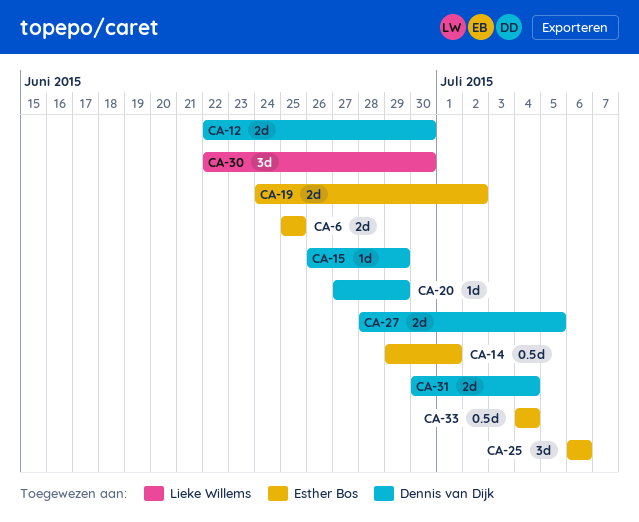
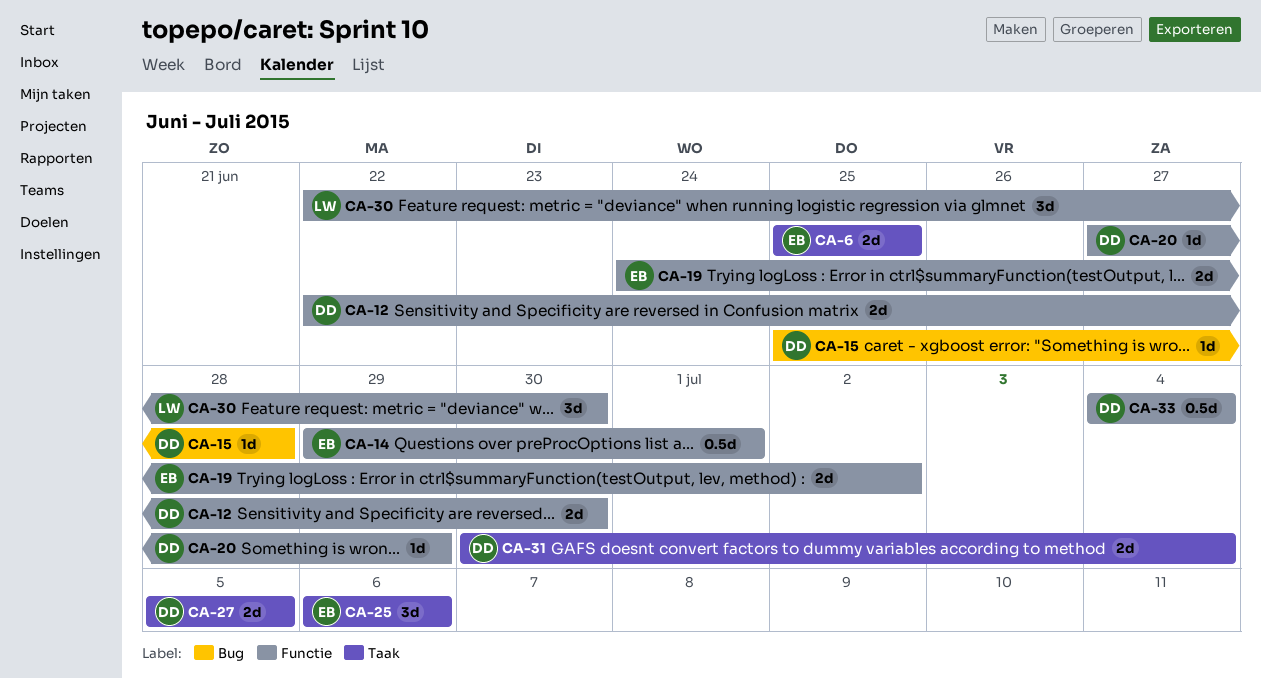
CA-15, start: Jun 26 -> Jun 25
CA-15, due: Jun 29 -> Jun 28
CA-27, start: Jun 28 -> Jul 5
CA-33, owner: Esther Bos -> Dennis van Dijk

